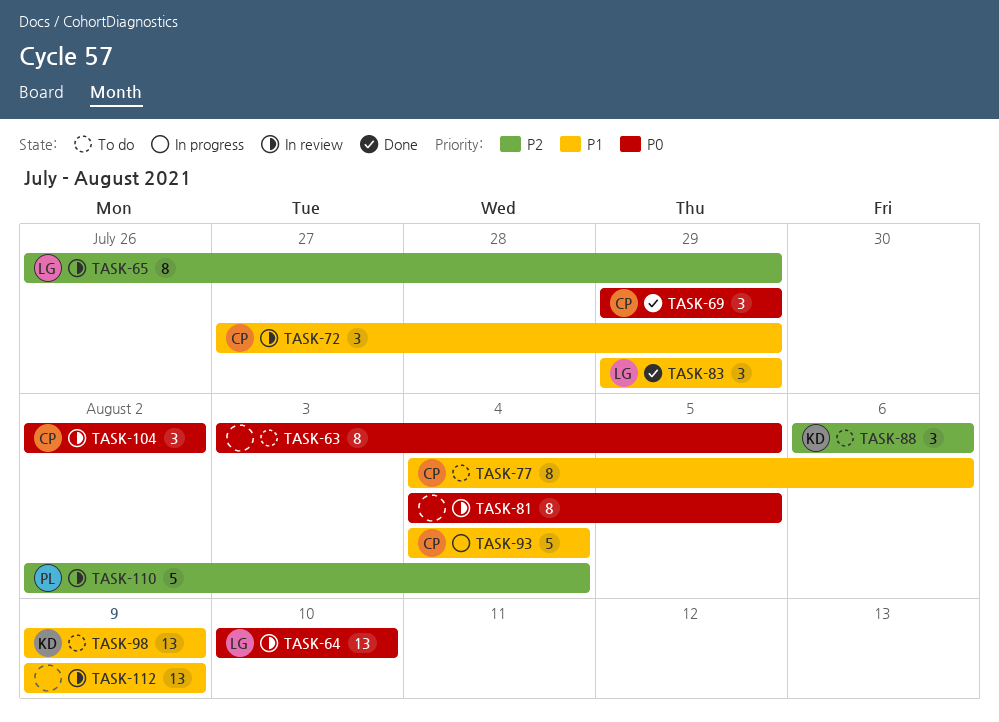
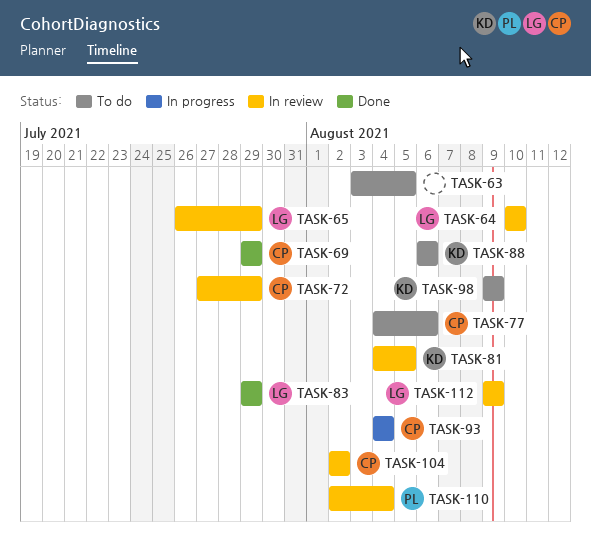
TASK-81, owner: none -> KD
TASK-112, owner: none -> LG

